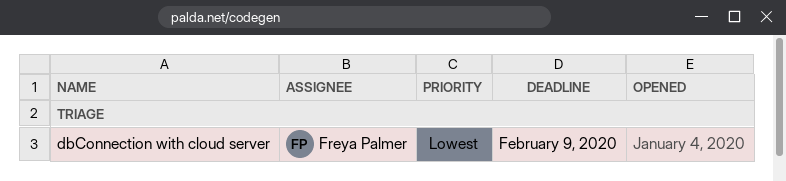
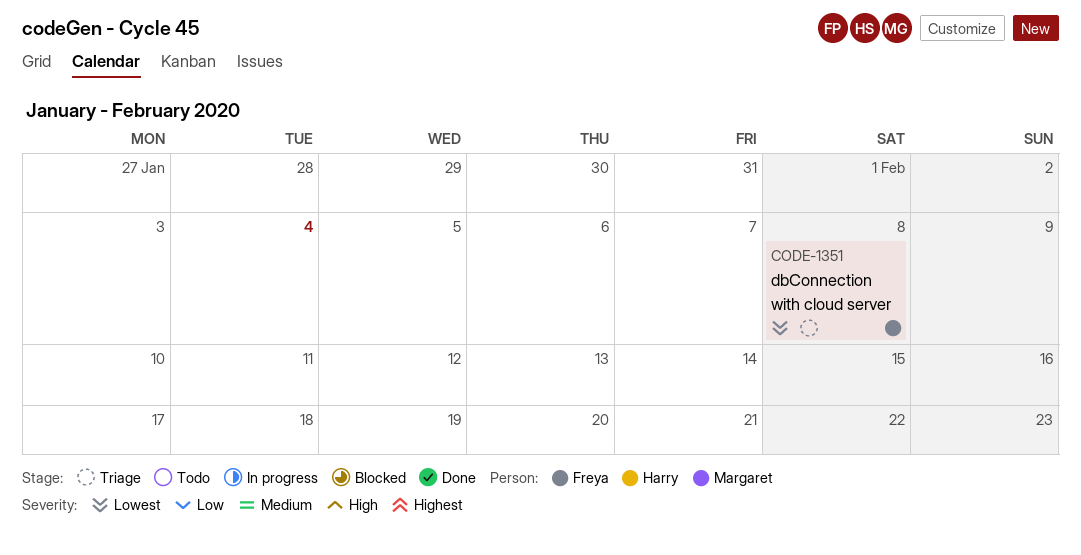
dbConnection with cloud server, due: Feb 9 -> Feb 8

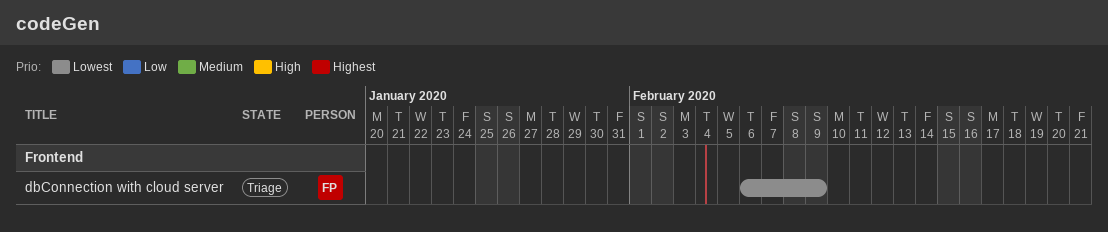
dbConnection with cloud server, due: Feb 8 -> Feb 9

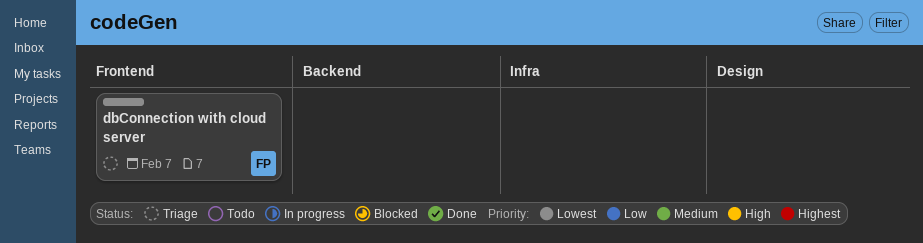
dbConnection with cloud server, due: Feb 9 -> Feb 7

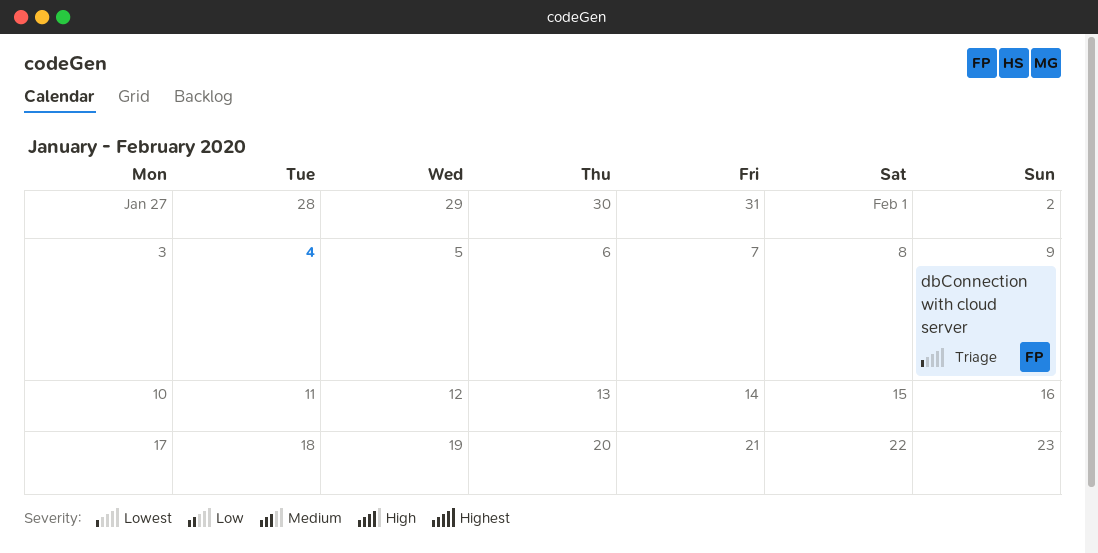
dbConnection with cloud server, due: Feb 7 -> Feb 9

